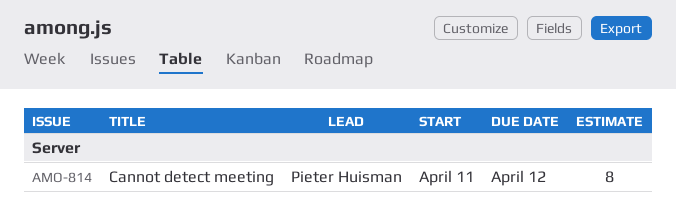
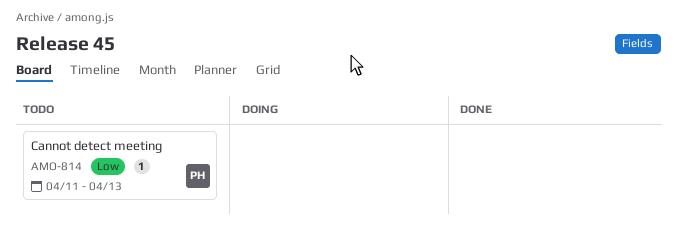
AMO-814, estimate: 8 -> 1
AMO-814, due: Apr 12 -> Apr 13

